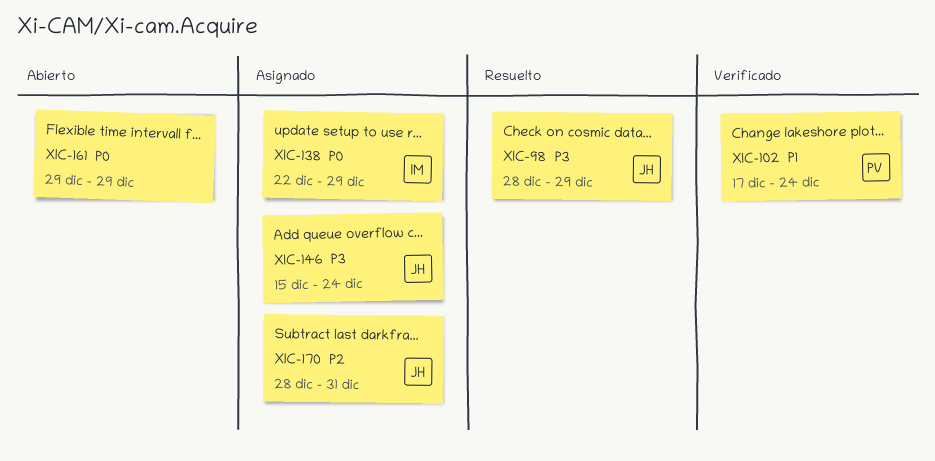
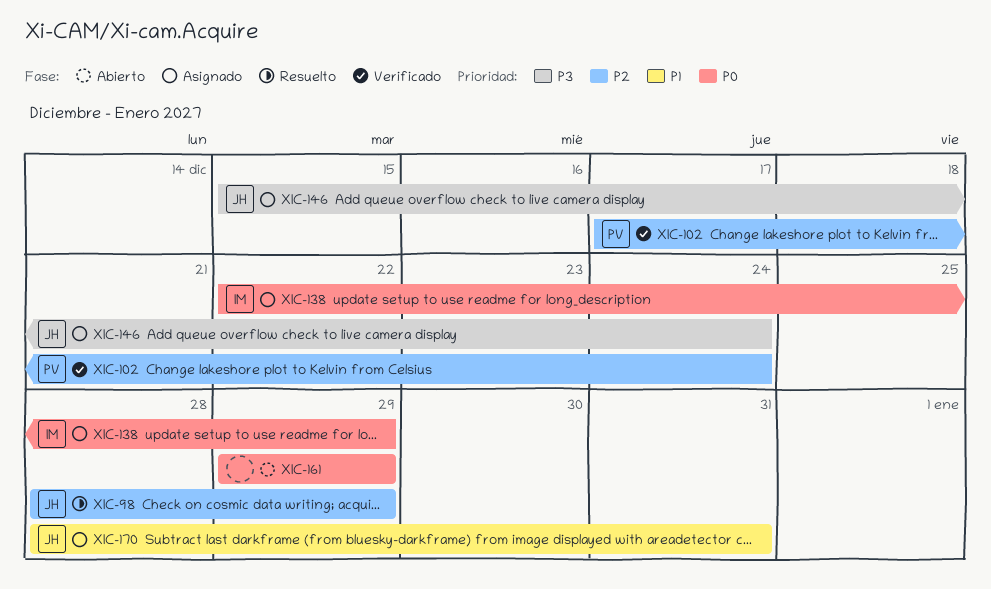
XIC-98, priority: P3 -> P2
XIC-102, priority: P1 -> P2
XIC-170, priority: P2 -> P1

